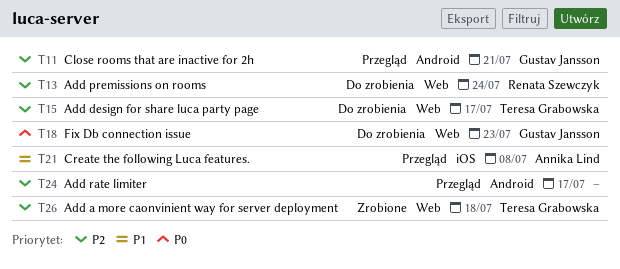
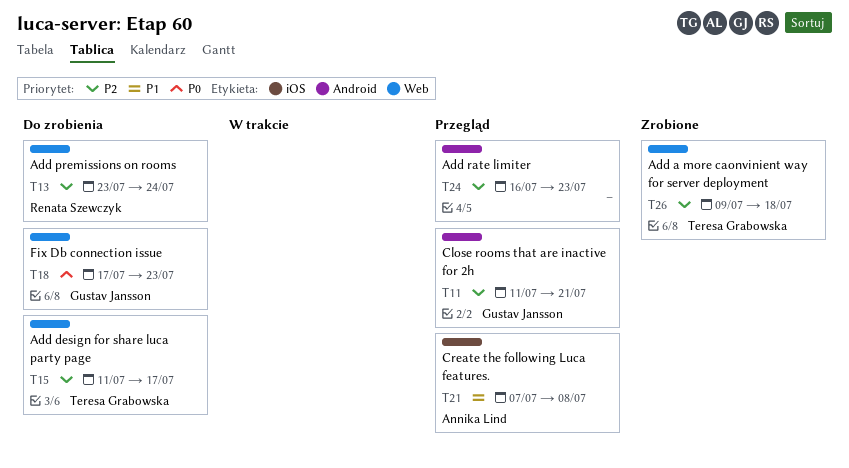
T24, due: Jul 17 -> Jul 23

